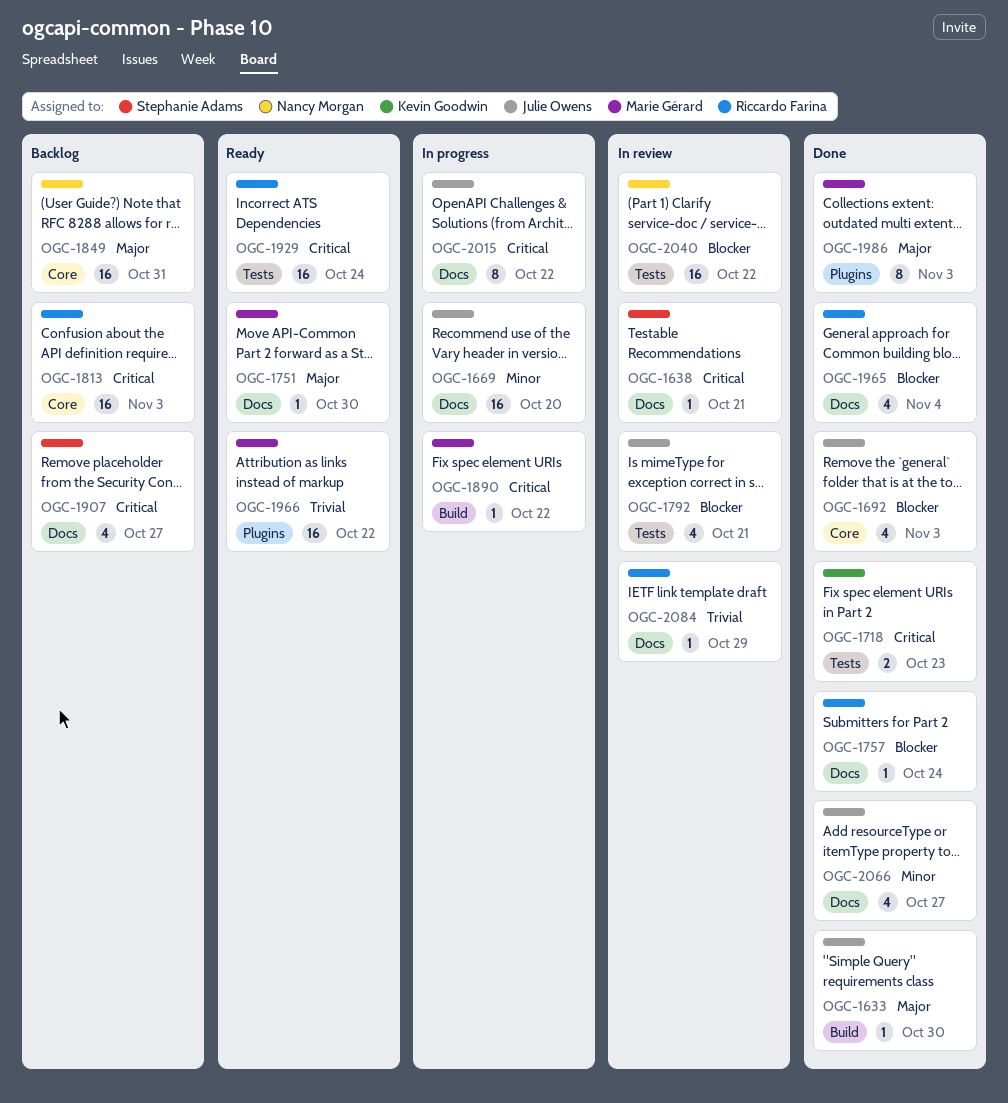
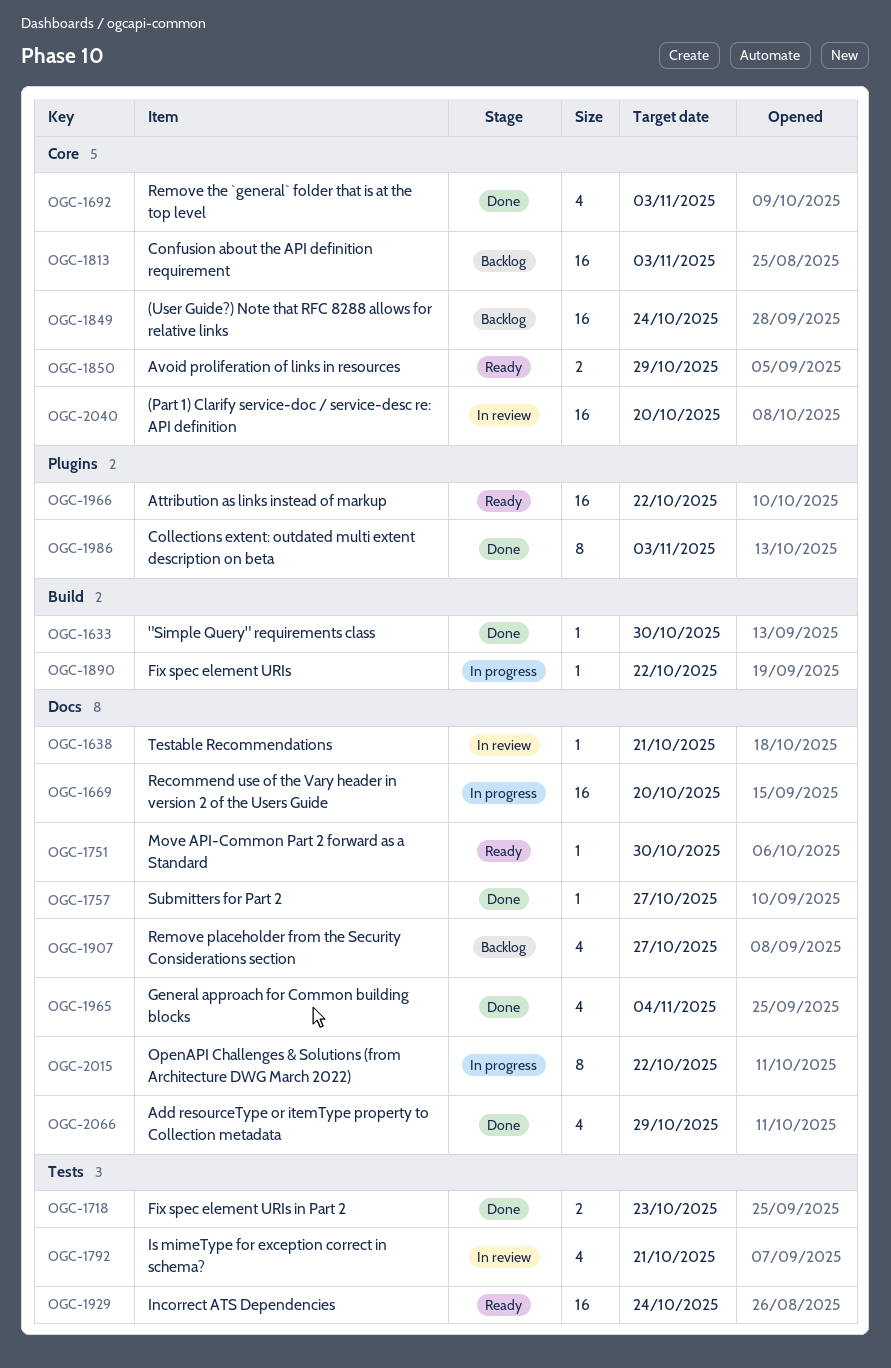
OGC-1757, due: Oct 24 -> Oct 27
OGC-1849, due: Oct 31 -> Oct 24
OGC-1850: none -> present
OGC-2040, label: Tests -> Core
OGC-2040, due: Oct 22 -> Oct 20
OGC-2066, due: Oct 27 -> Oct 29
OGC-2084: present -> none

